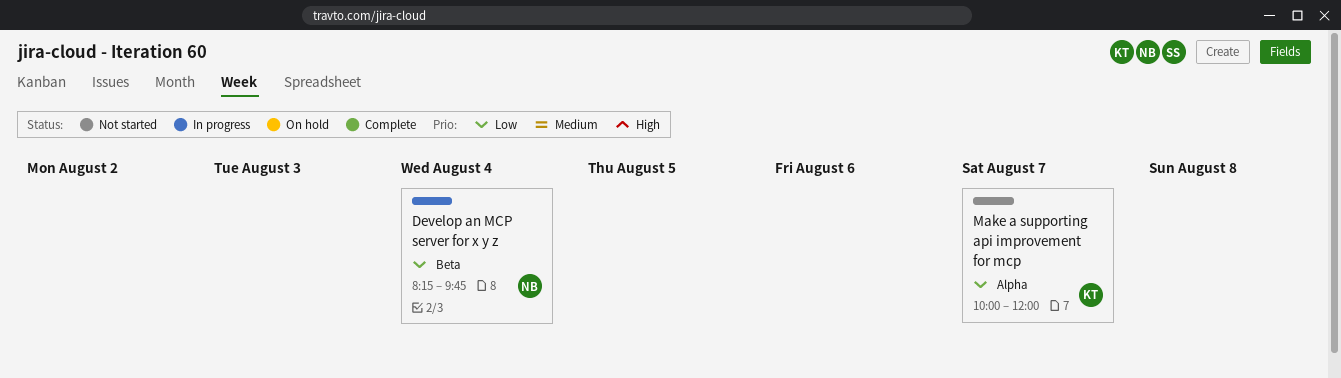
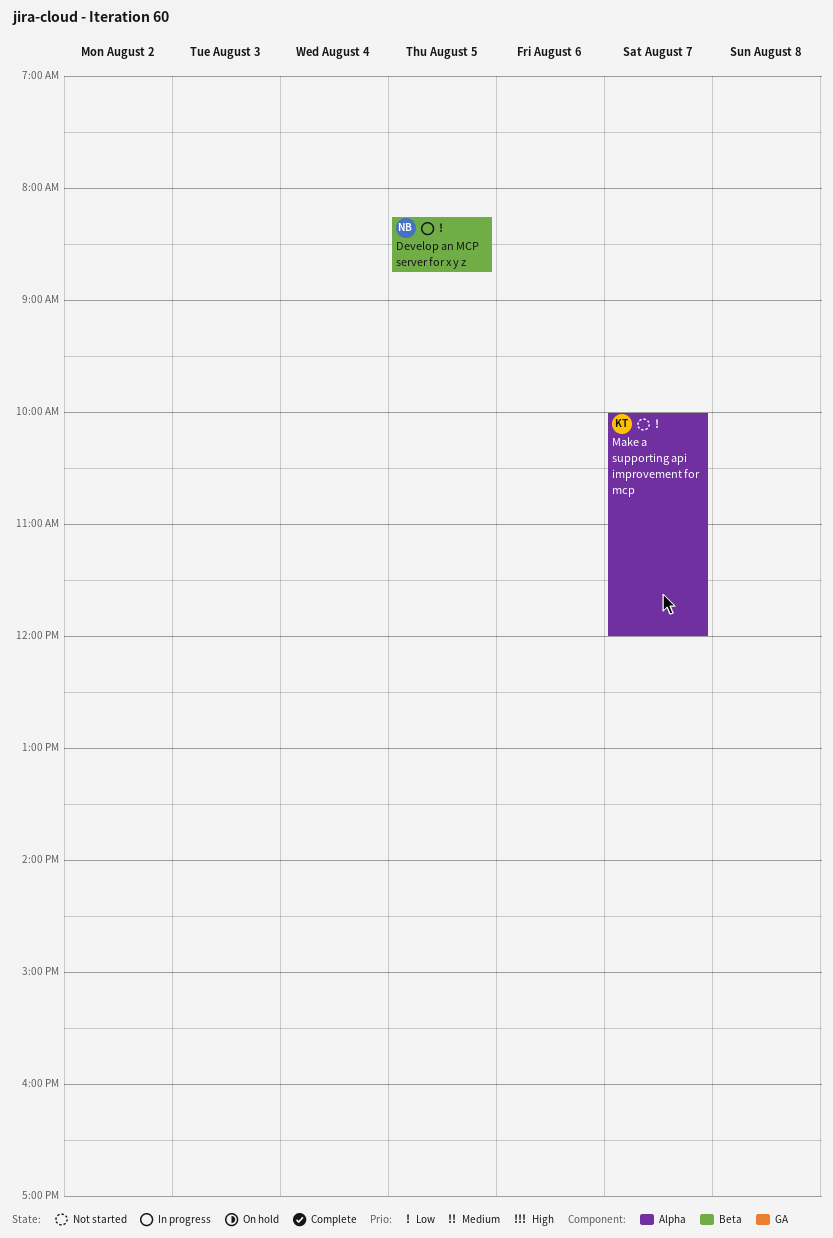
Develop an MCP server for x y z, day: Aug 4 -> Aug 5
Develop an MCP server for x y z, ends: 09:45 -> 08:45

